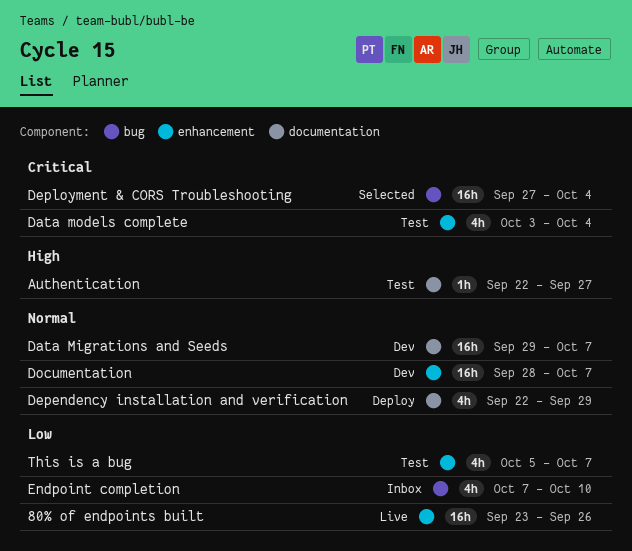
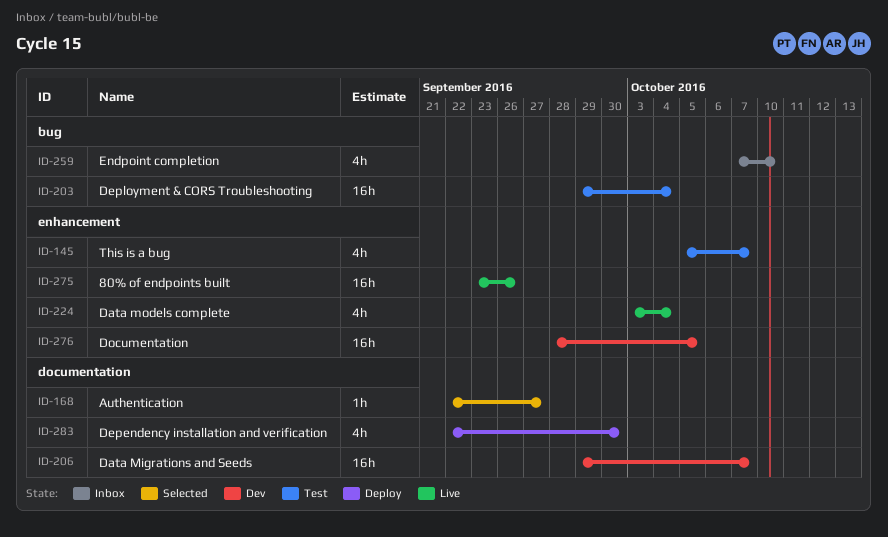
Authentication, status: Test -> Selected
Data models complete, status: Test -> Live
Dependency installation and verification, due: Sep 29 -> Sep 30
Deployment & CORS Troubleshooting, status: Selected -> Test
Deployment & CORS Troubleshooting, start: Sep 27 -> Sep 29
Documentation, due: Oct 7 -> Oct 5

